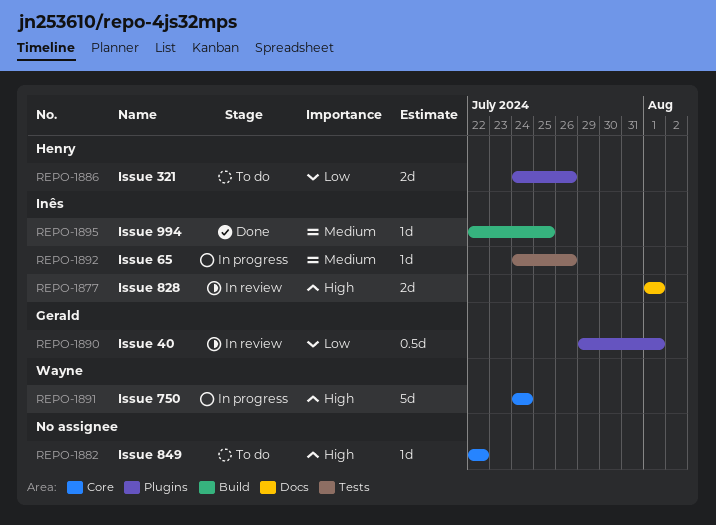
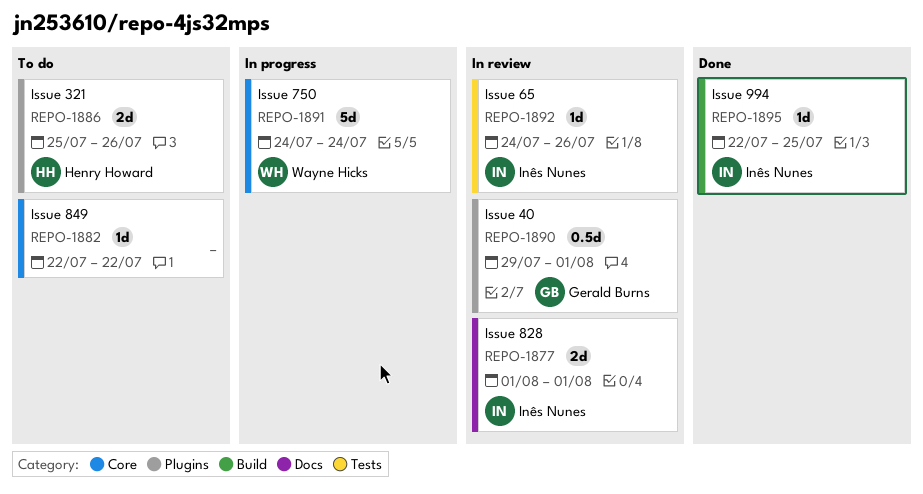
REPO-1886, start: Jul 24 -> Jul 25
REPO-1892, status: In progress -> In review

